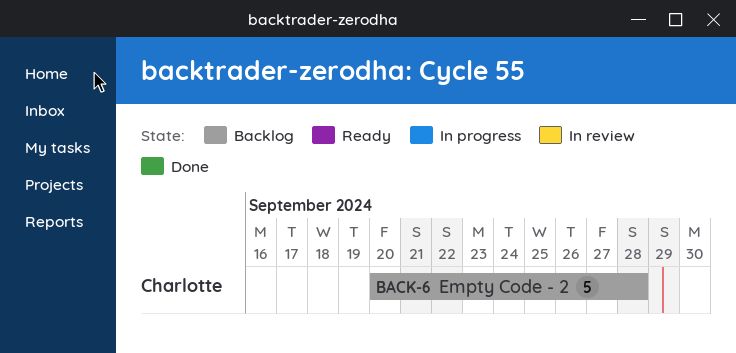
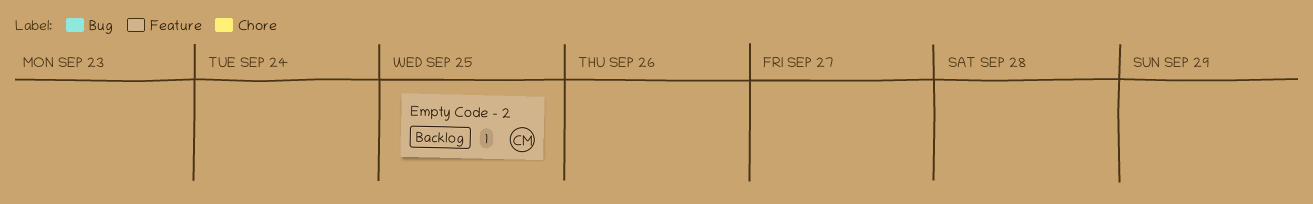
Empty Code - 2, estimate: 5 -> 1
Empty Code - 2, due: Sep 28 -> Sep 25

